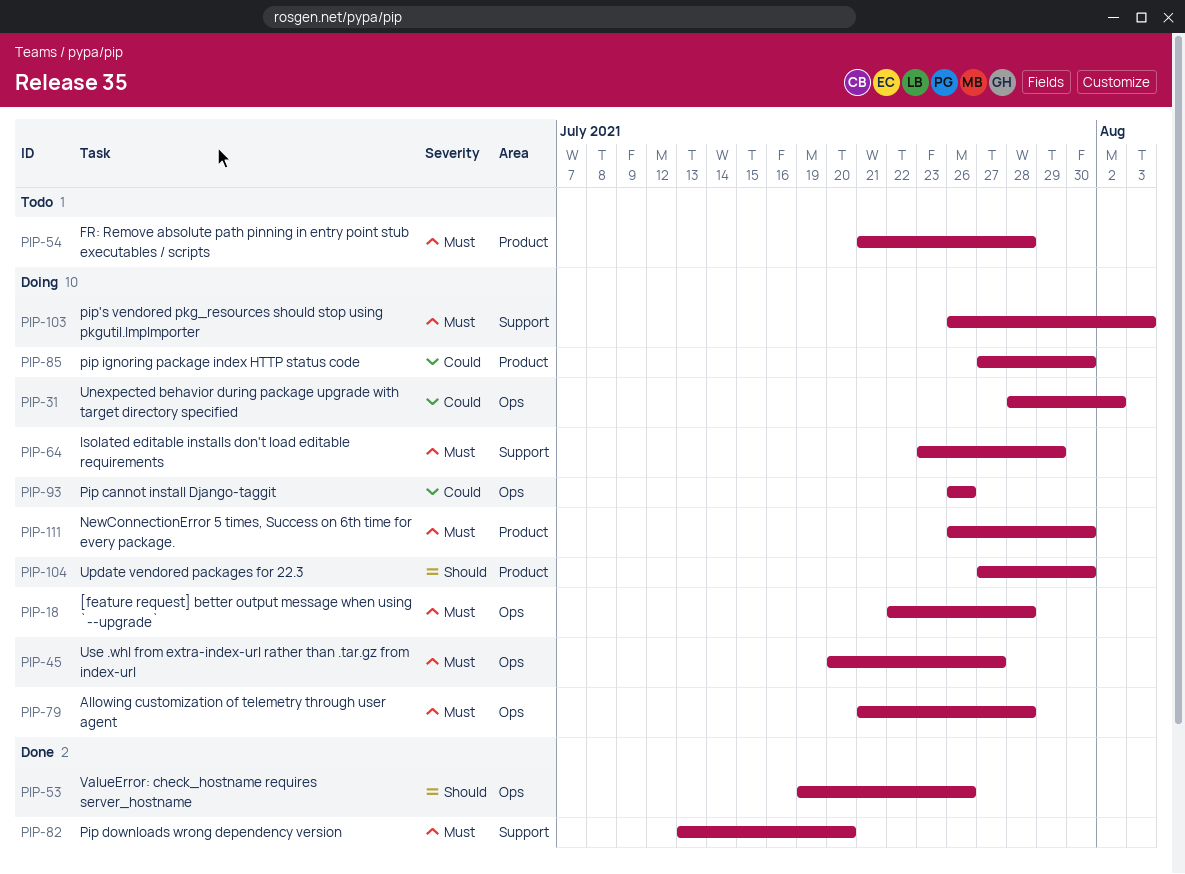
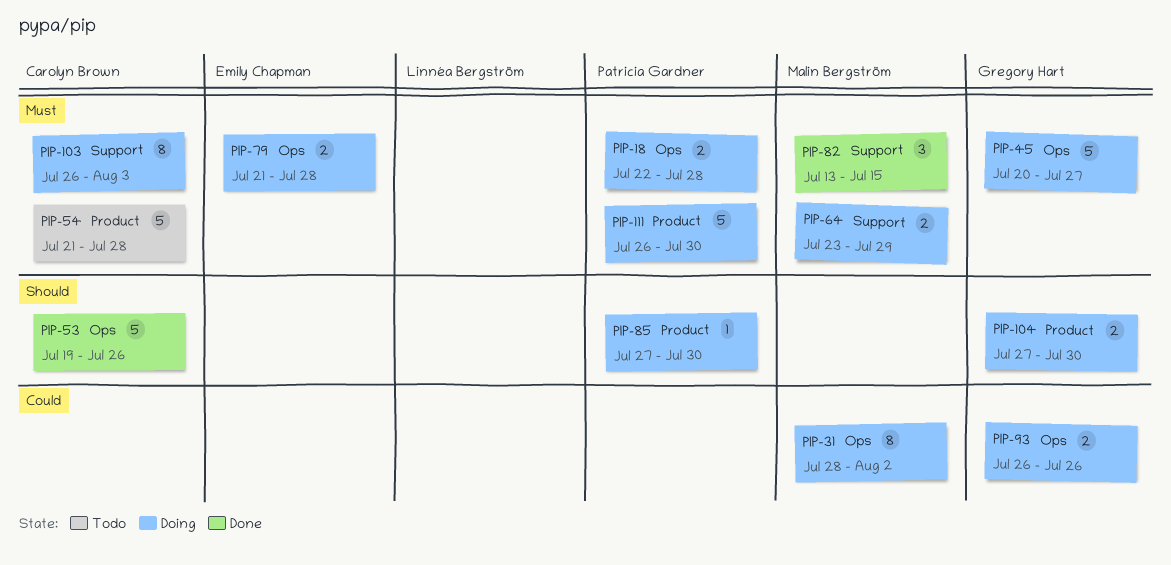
PIP-82, due: Jul 20 -> Jul 15
PIP-85, priority: Could -> Should

